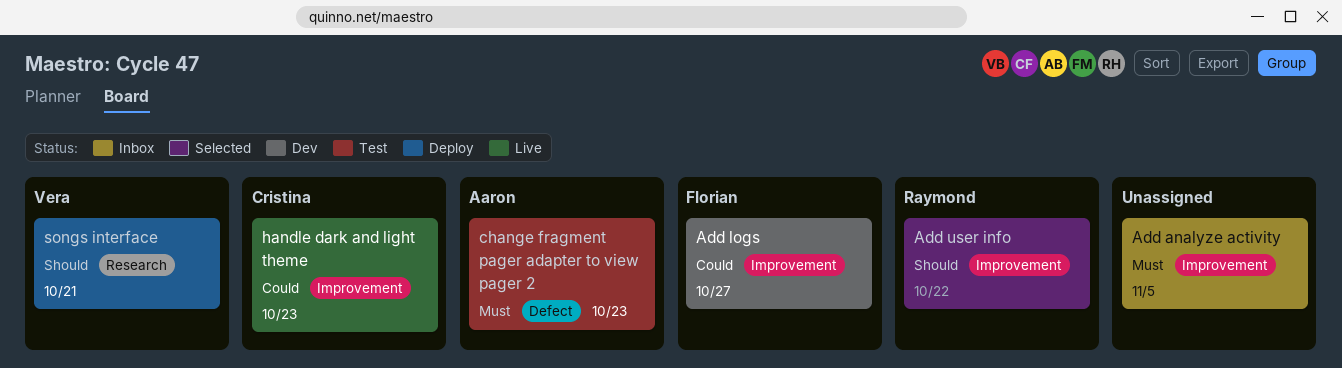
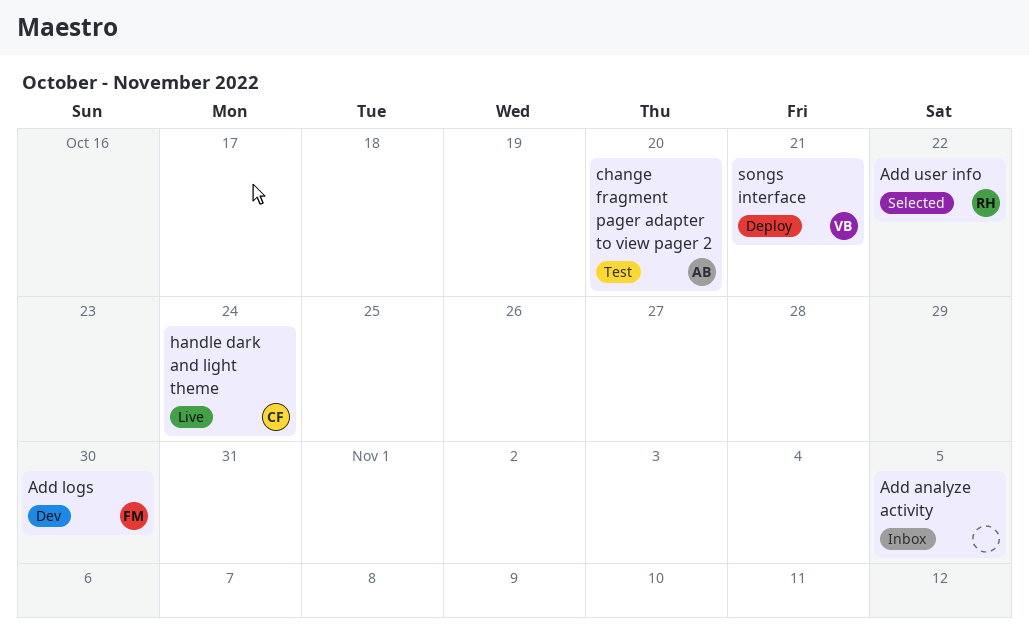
Add logs, due: Oct 27 -> Oct 30
change fragment pager adapter to view pager 2, due: Oct 23 -> Oct 20
handle dark and light theme, due: Oct 23 -> Oct 24

